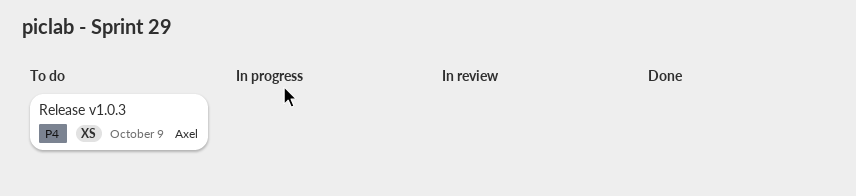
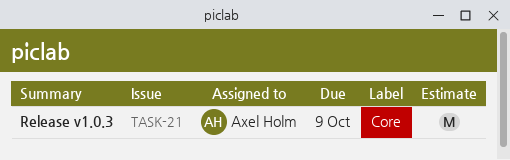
Release v1.0.3, estimate: XS -> M

